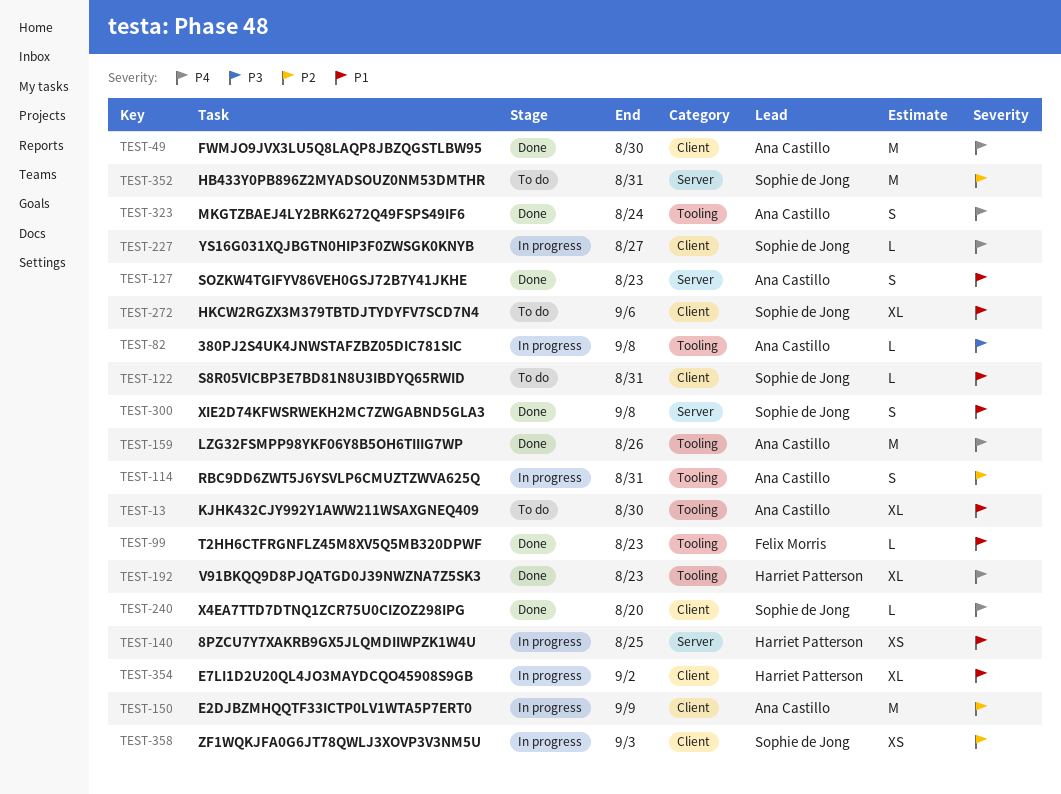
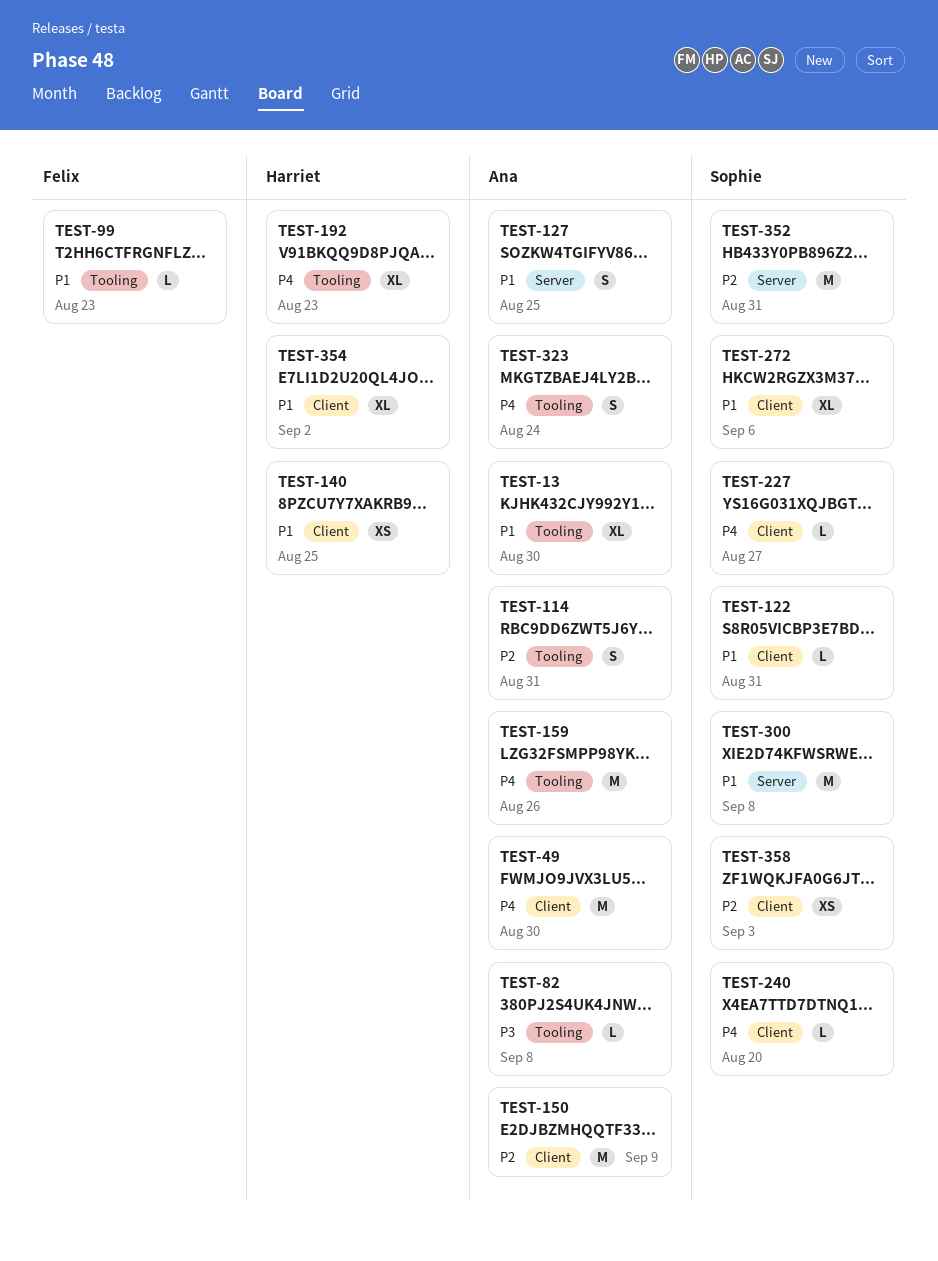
TEST-127, due: Aug 23 -> Aug 25
TEST-140, label: Server -> Client
TEST-300, estimate: S -> M

